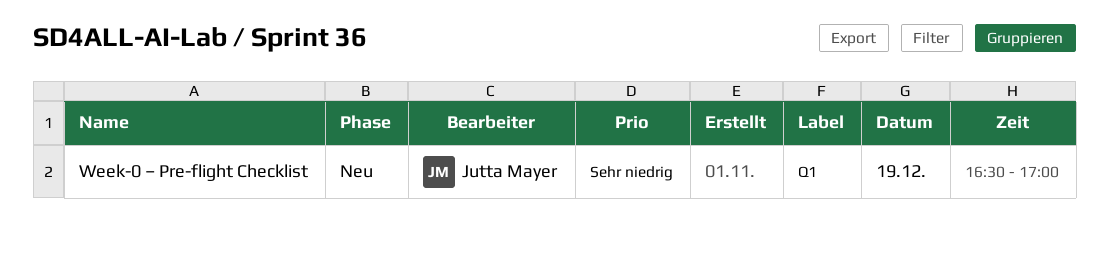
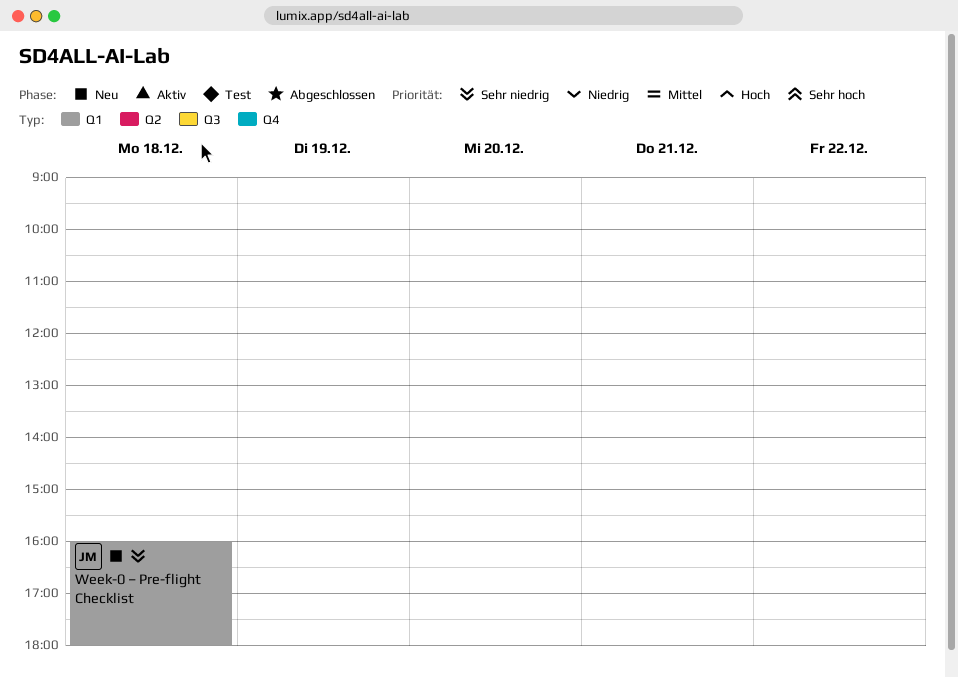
Week-0 – Pre-flight Checklist, day: Dec 19 -> Dec 18
Week-0 – Pre-flight Checklist, begins: 16:30 -> 16:00
Week-0 – Pre-flight Checklist, ends: 17:00 -> 18:00

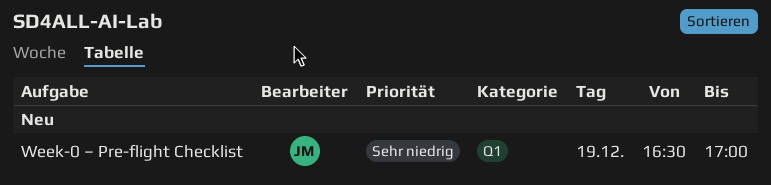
Week-0 – Pre-flight Checklist, day: Dec 18 -> Dec 19
Week-0 – Pre-flight Checklist, begins: 16:00 -> 16:30
Week-0 – Pre-flight Checklist, ends: 18:00 -> 17:00

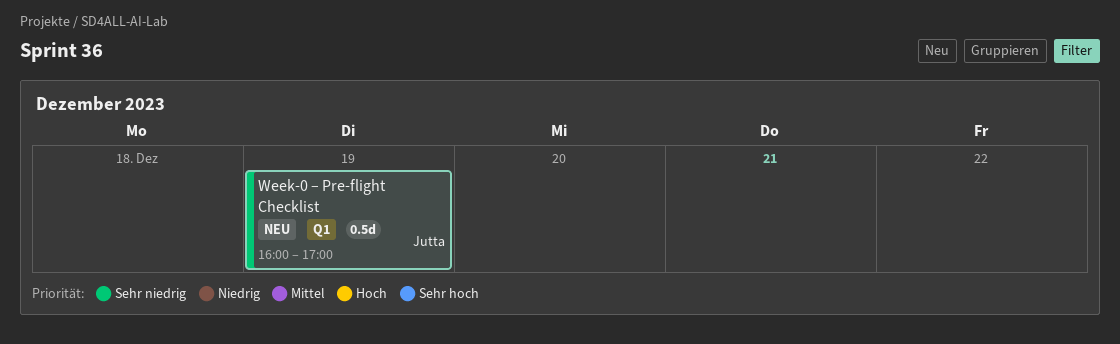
Week-0 – Pre-flight Checklist, begins: 16:30 -> 16:00

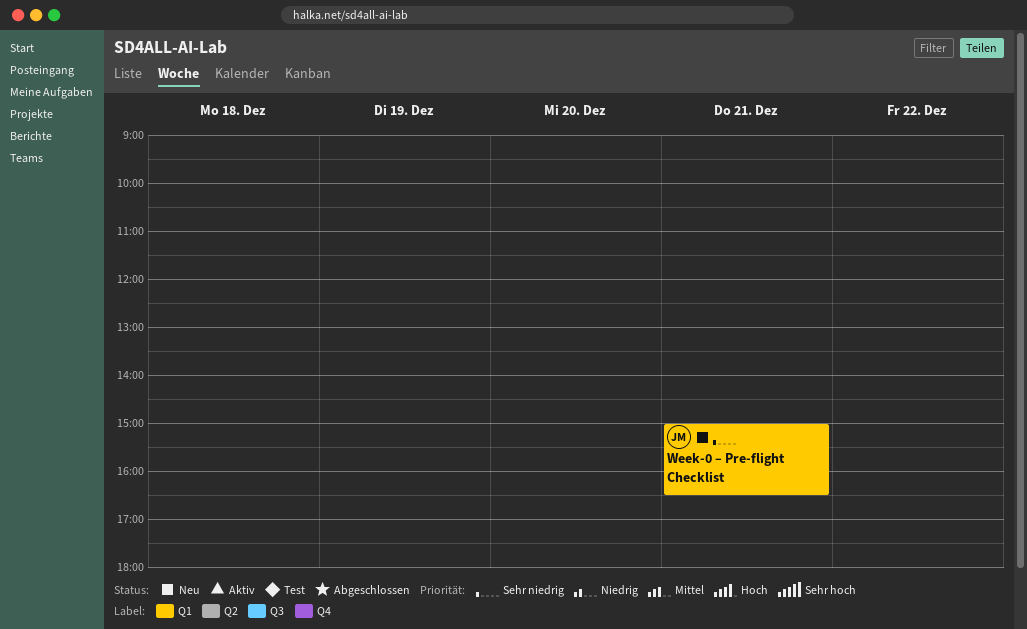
Week-0 – Pre-flight Checklist, day: Dec 19 -> Dec 21
Week-0 – Pre-flight Checklist, begins: 16:00 -> 15:00
Week-0 – Pre-flight Checklist, ends: 17:00 -> 16:30

